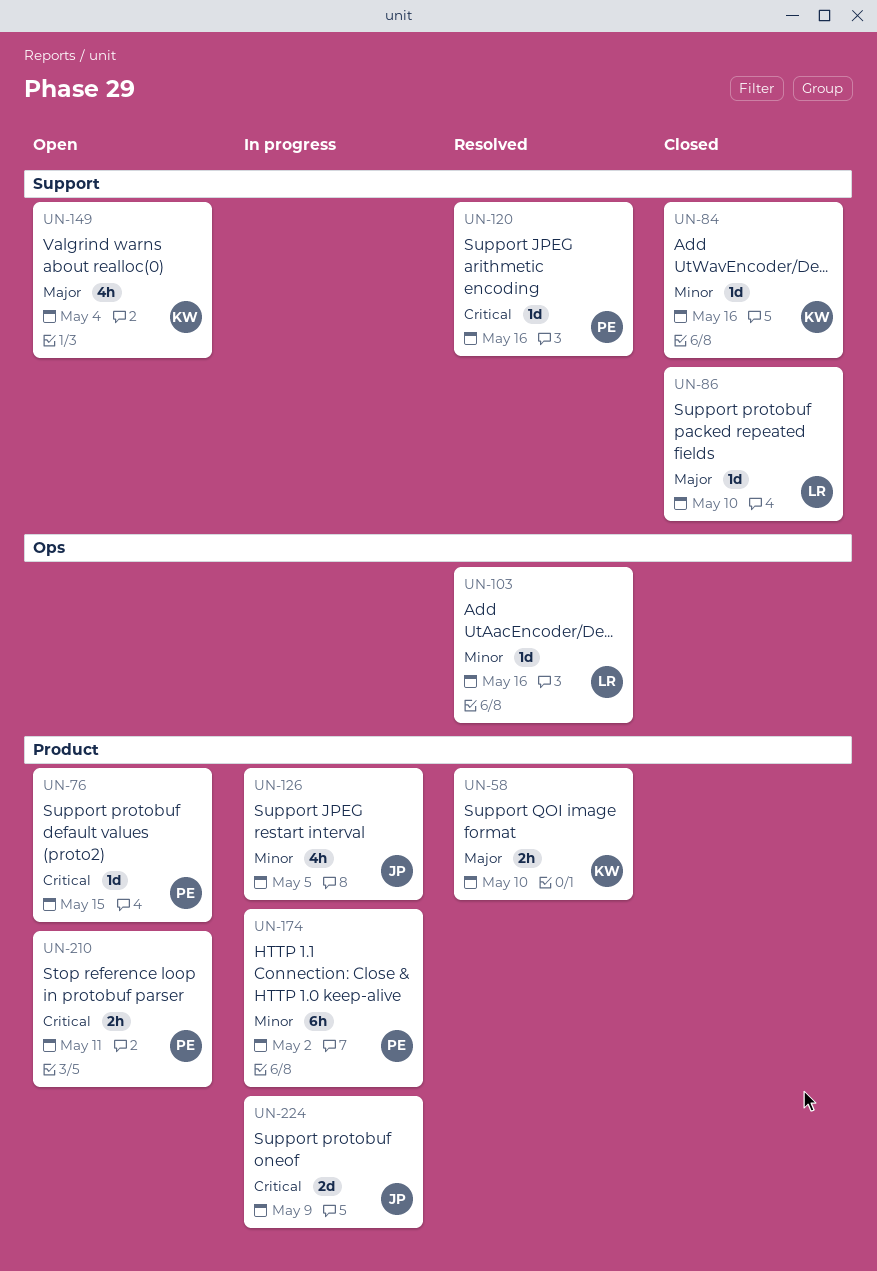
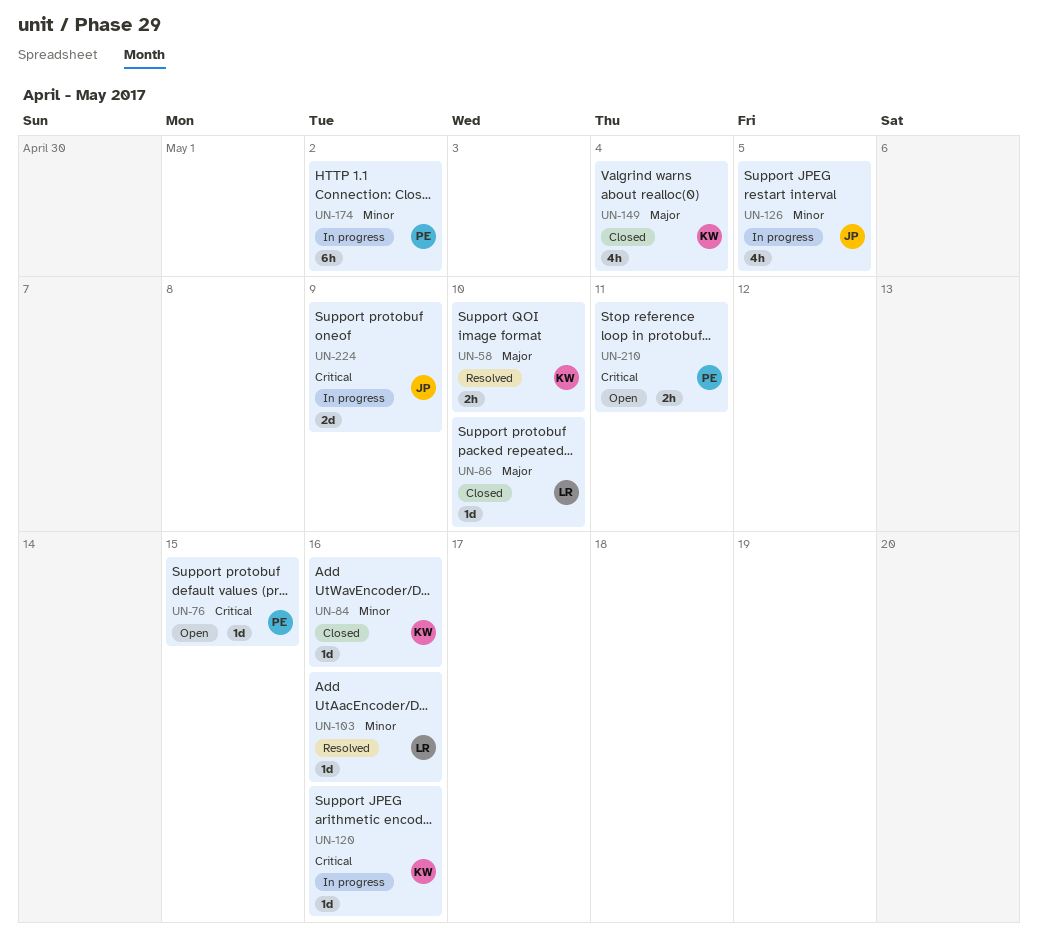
UN-120, status: Resolved -> In progress
UN-120, owner: PE -> KW
UN-149, status: Open -> Closed

